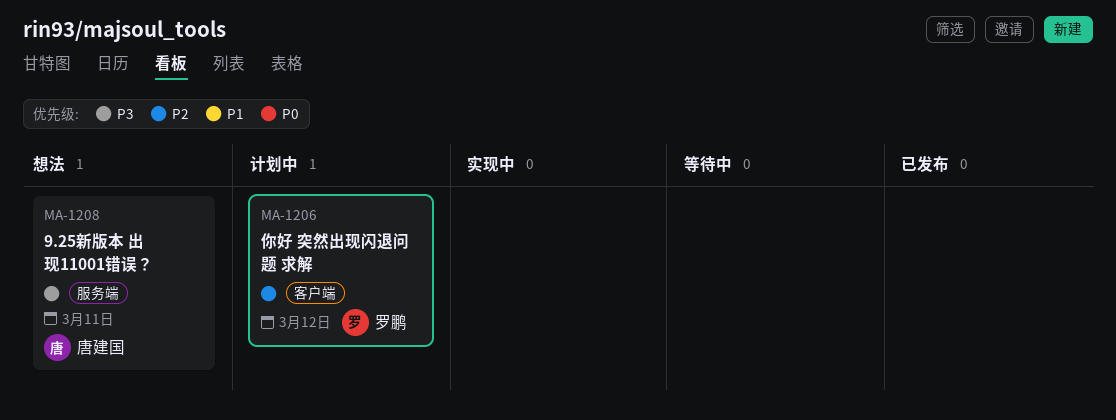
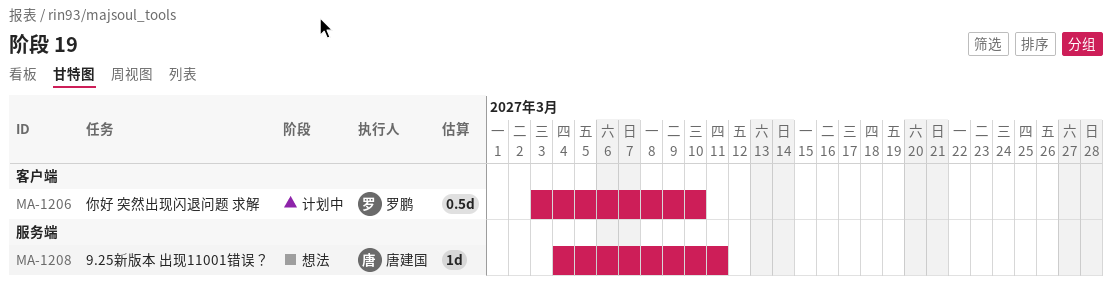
MA-1206, due: Mar 12 -> Mar 10

